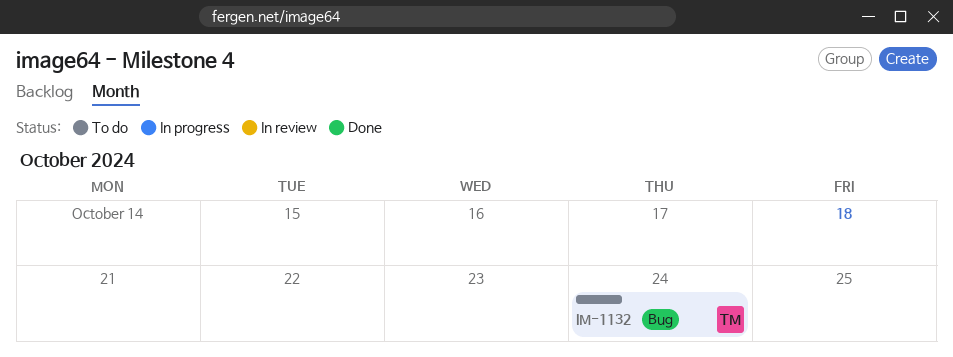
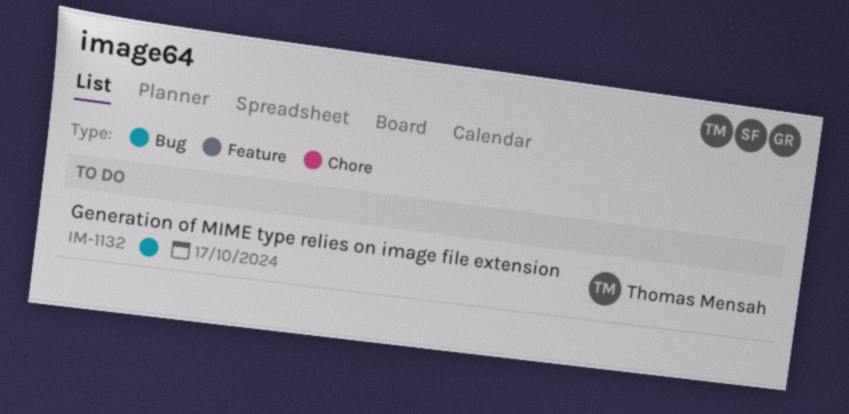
IM-1132, due: Oct 24 -> Oct 17

